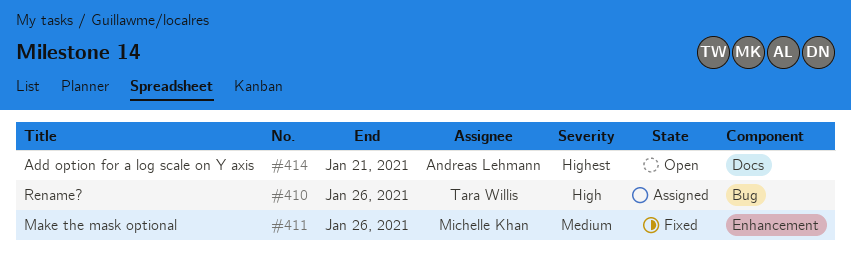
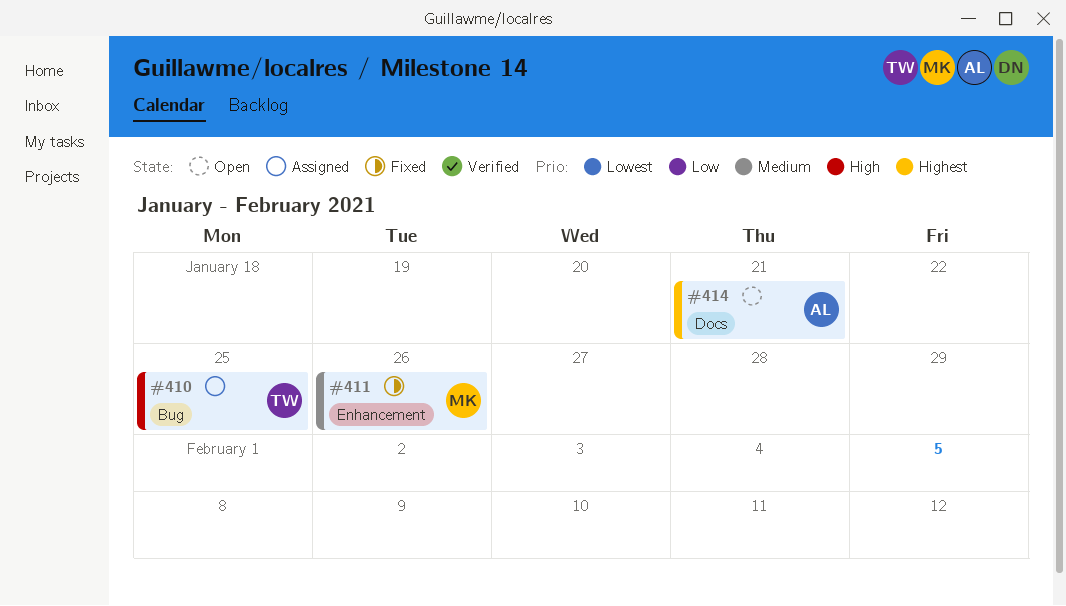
#410, due: Jan 26 -> Jan 25

